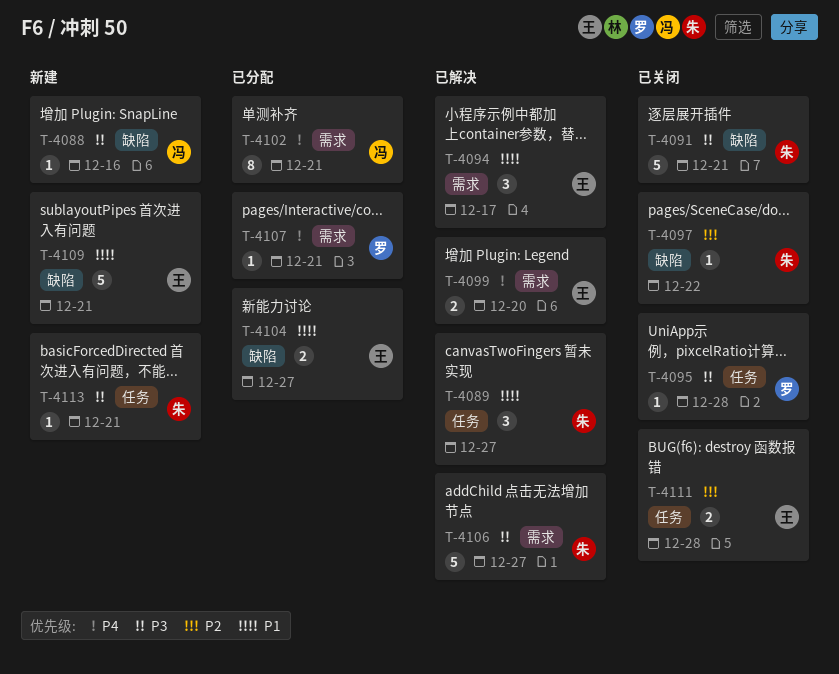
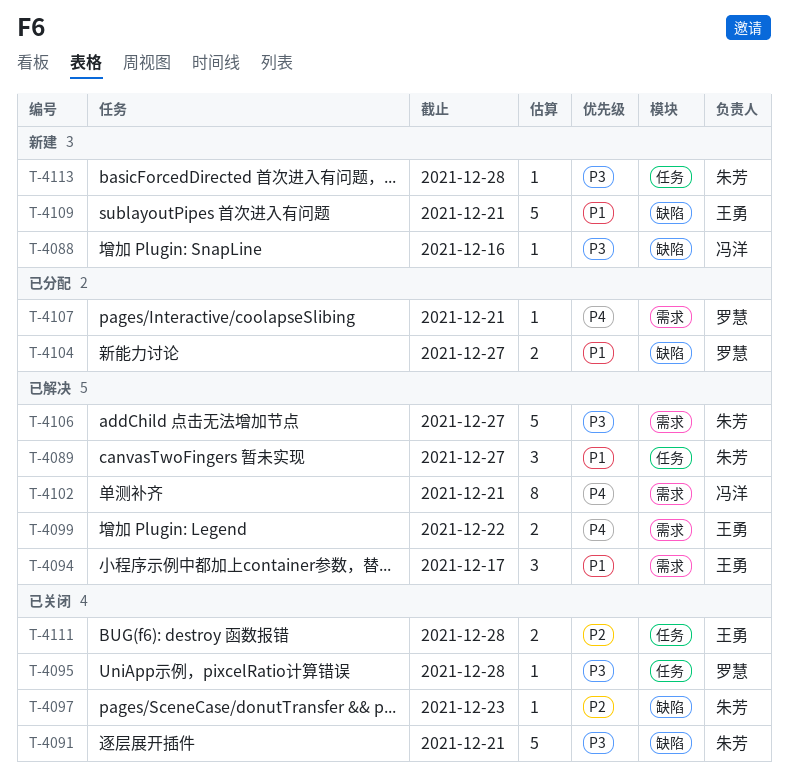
T-4097, due: Dec 22 -> Dec 23
T-4099, due: Dec 20 -> Dec 22
T-4102, status: 已分配 -> 已解决
T-4104, owner: 王勇 -> 罗慧
T-4113, due: Dec 21 -> Dec 28

